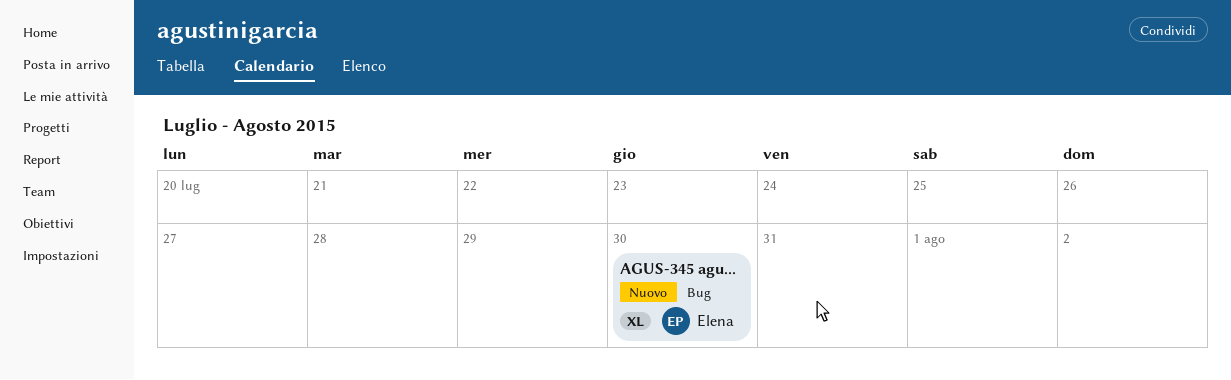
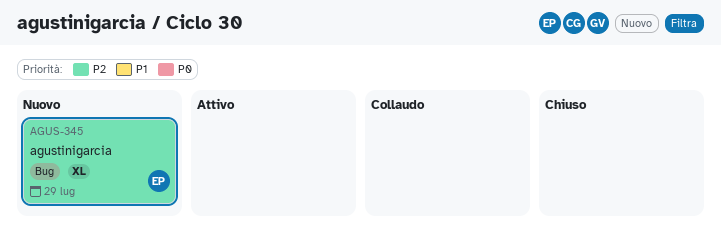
AGUS-345, due: Jul 30 -> Jul 29

